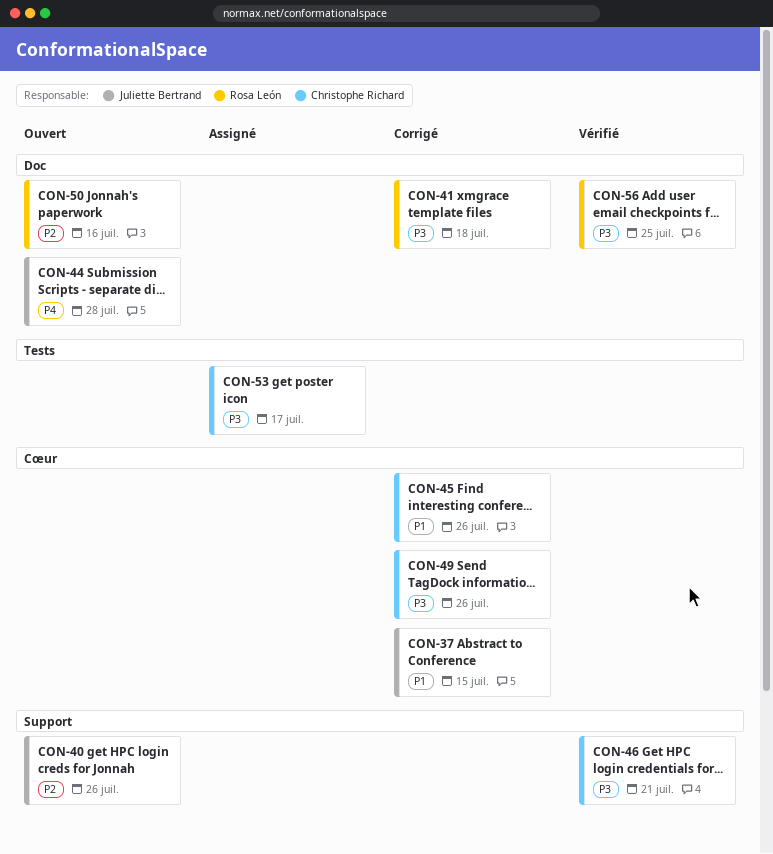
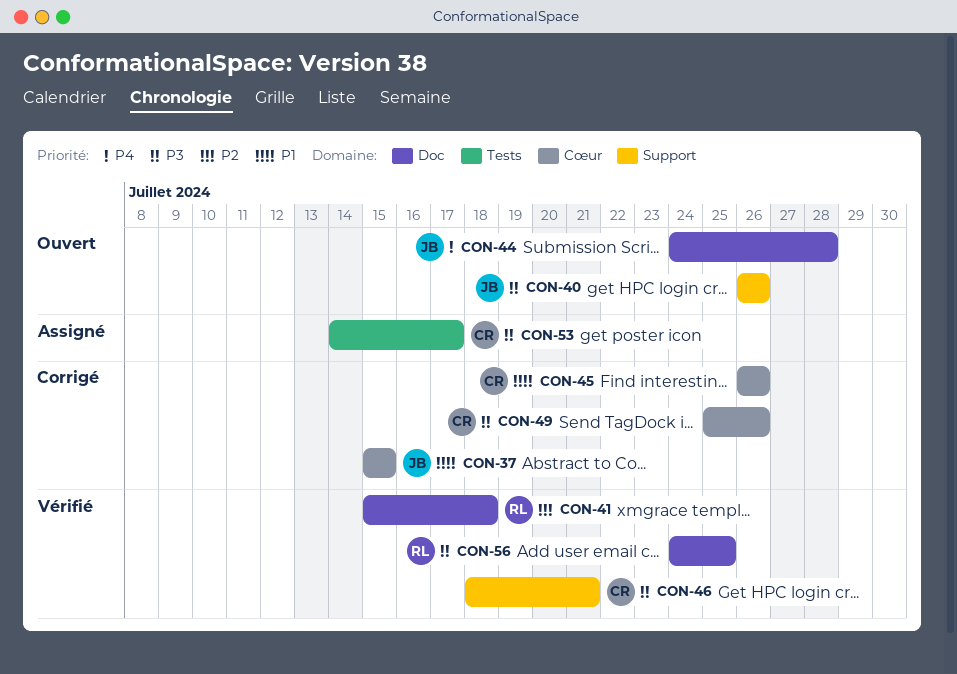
CON-40, priority: P2 -> P3
CON-41, status: Corrigé -> Vérifié
CON-41, priority: P3 -> P2
CON-50: present -> none

